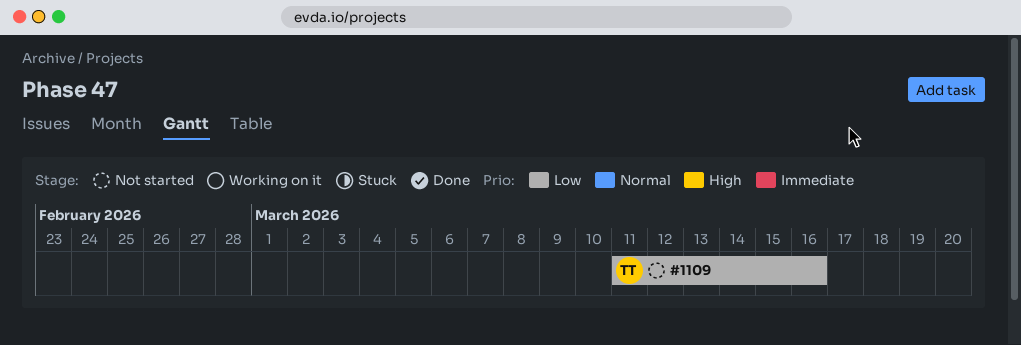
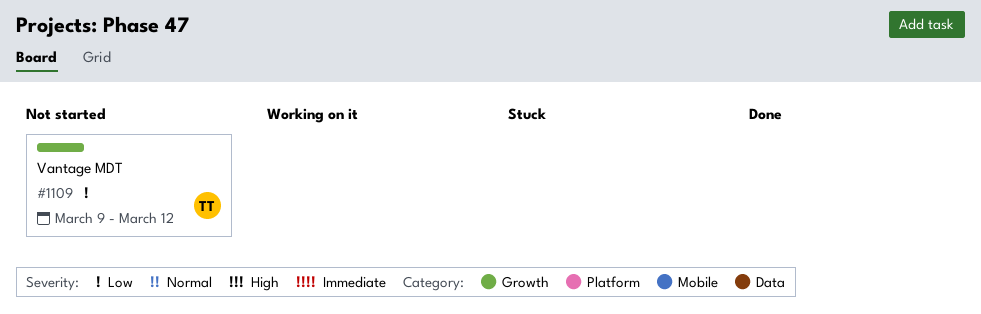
#1109, start: Mar 11 -> Mar 9
#1109, due: Mar 16 -> Mar 12

